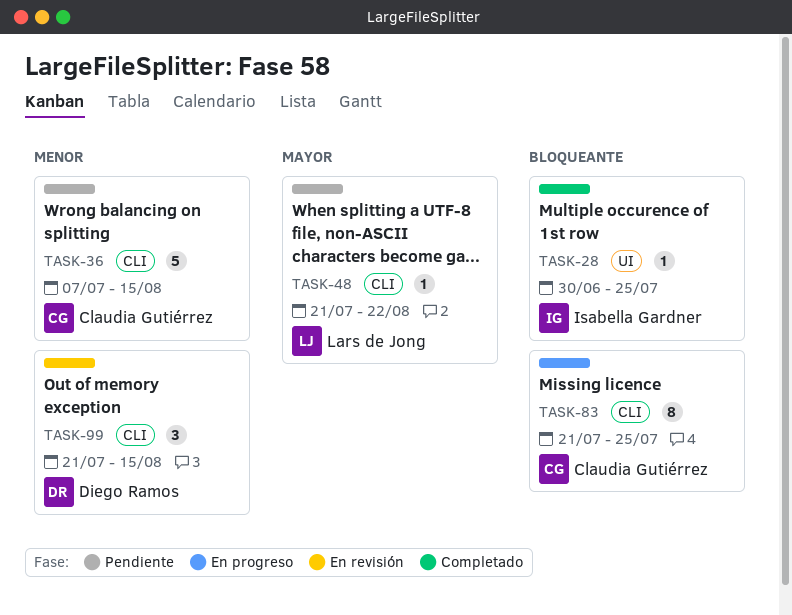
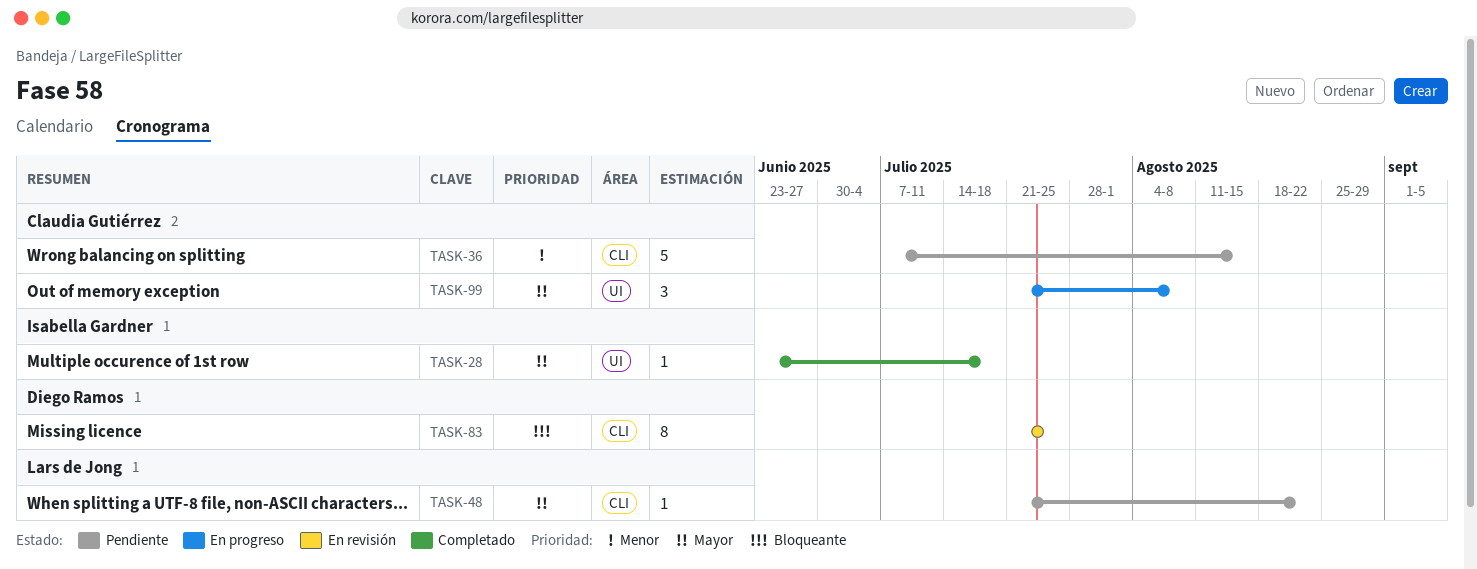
TASK-28, priority: Bloqueante -> Mayor
TASK-28, start: Jun 30 -> Jun 23
TASK-28, due: Jul 25 -> Jul 18
TASK-83, status: En progreso -> En revisión
TASK-83, owner: Claudia Gutiérrez -> Diego Ramos
TASK-99, status: En revisión -> En progreso
TASK-99, owner: Diego Ramos -> Claudia Gutiérrez
TASK-99, priority: Menor -> Mayor
TASK-99, label: CLI -> UI
TASK-99, due: Aug 15 -> Aug 8

